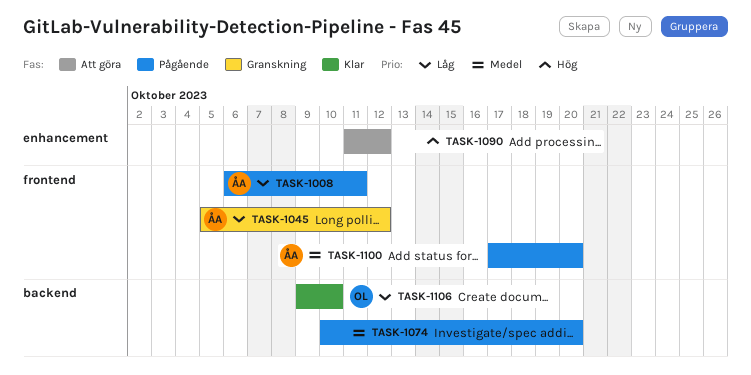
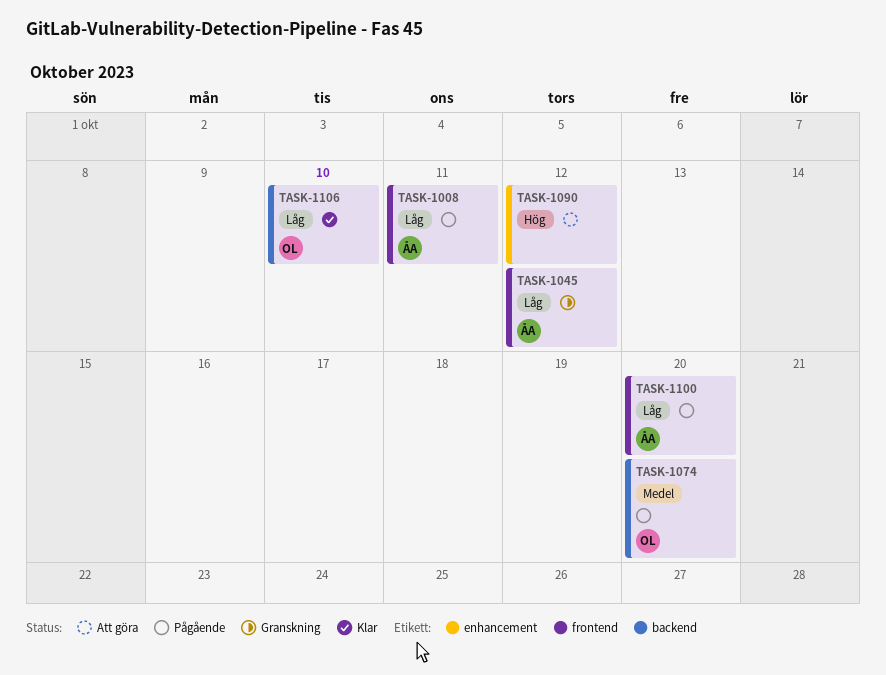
TASK-1074, owner: none -> OL
TASK-1100, priority: Medel -> Låg

